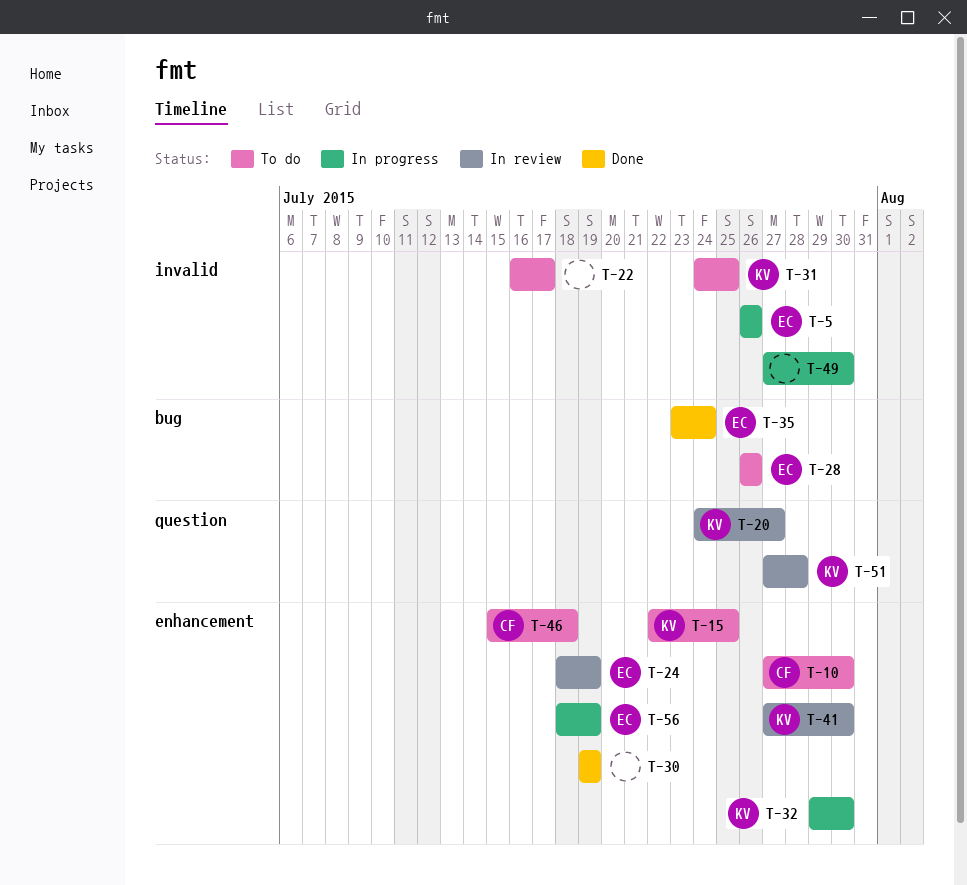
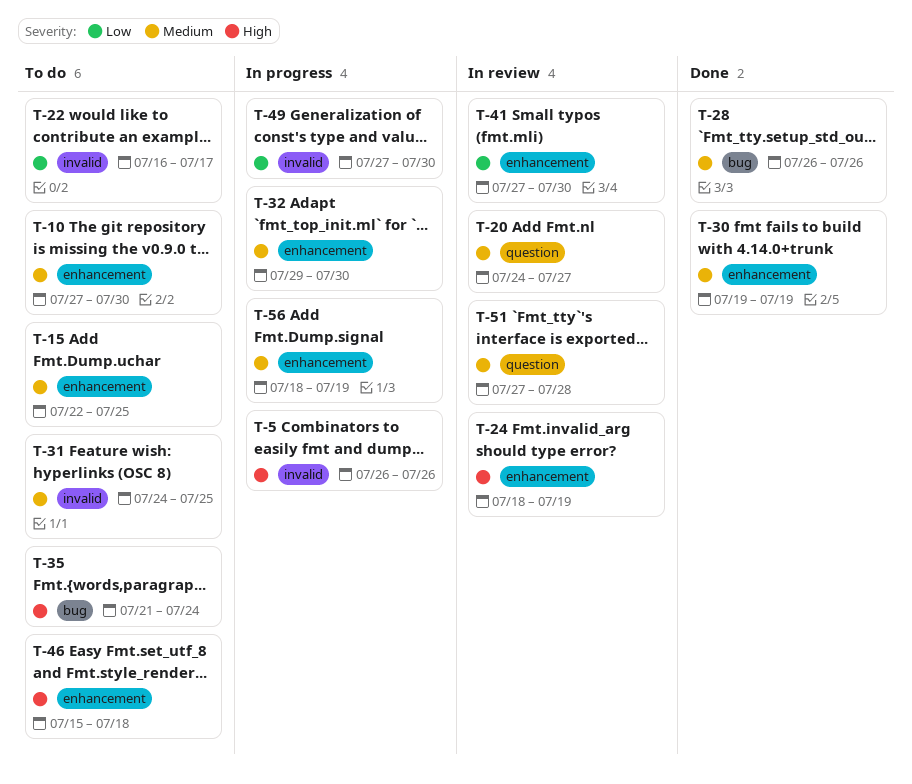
T-28, status: To do -> Done
T-35, status: Done -> To do
T-35, start: Jul 23 -> Jul 21

